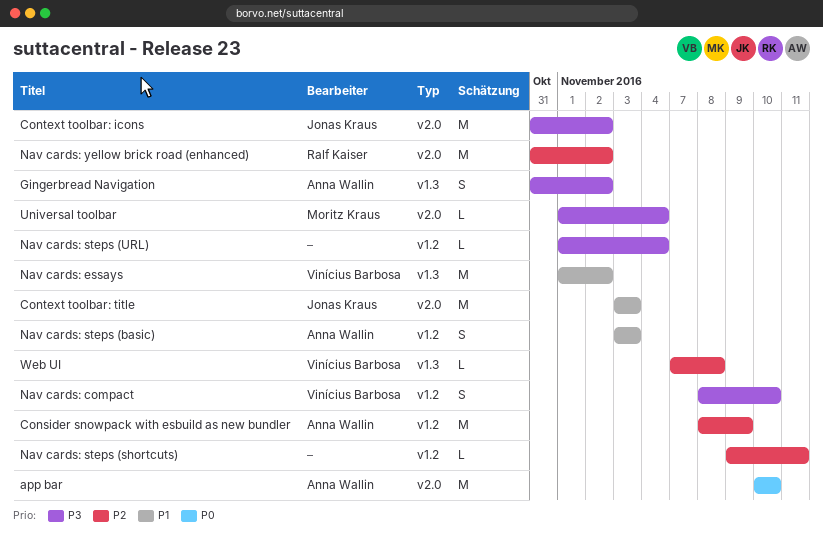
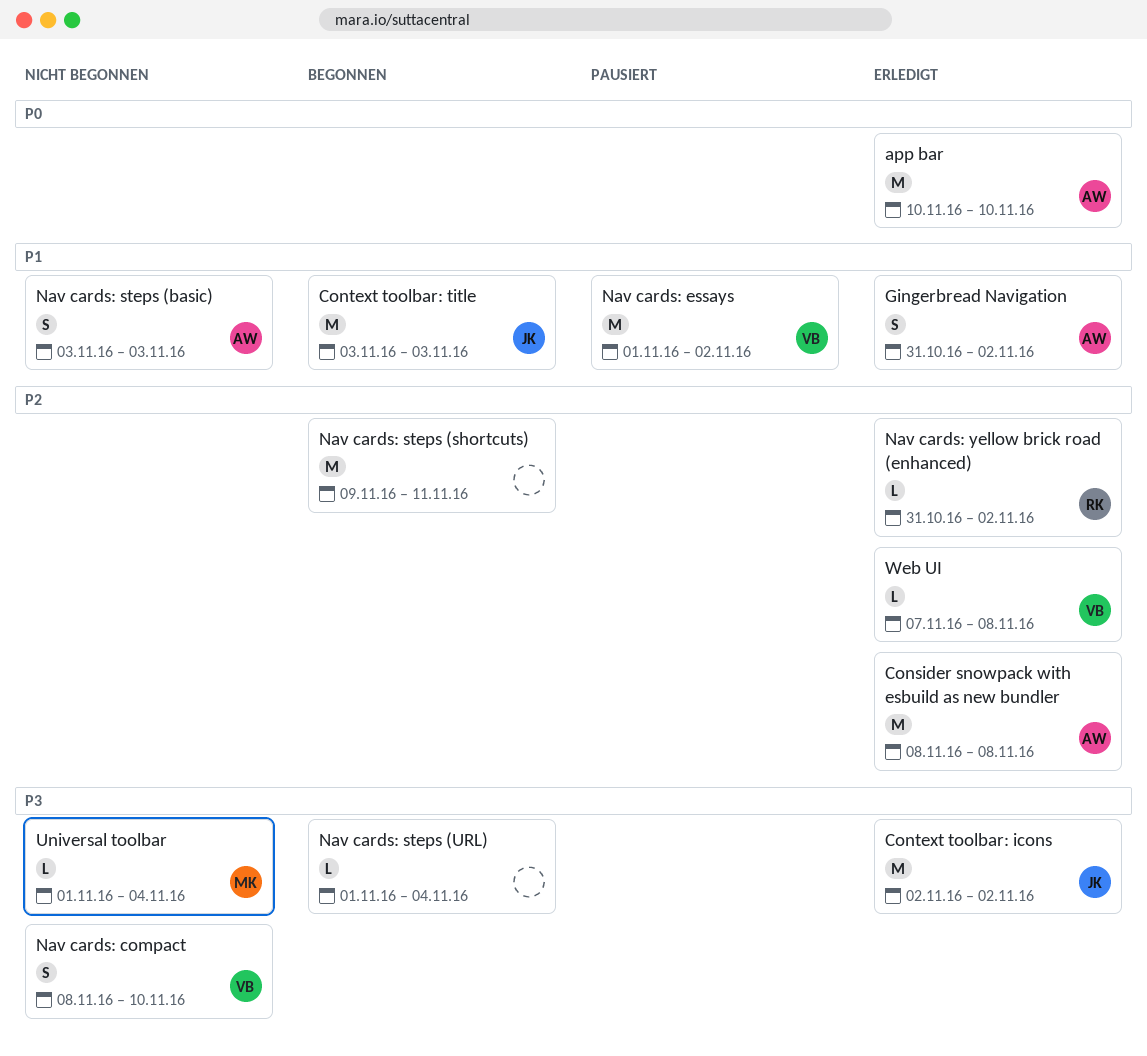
Consider snowpack with esbuild as new bundler, due: Nov 9 -> Nov 8
Context toolbar: icons, start: Oct 31 -> Nov 2
Gingerbread Navigation, priority: P3 -> P1
Nav cards: steps (shortcuts), estimate: L -> M
Nav cards: yellow brick road (enhanced), estimate: M -> L

